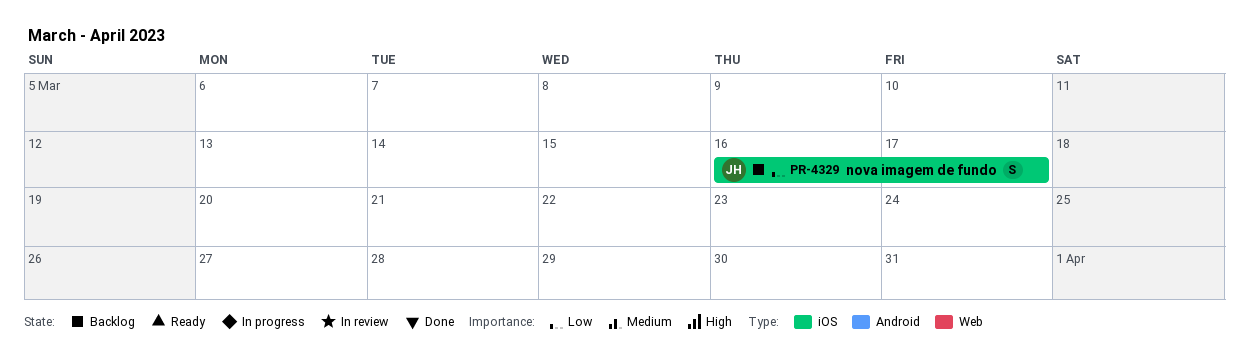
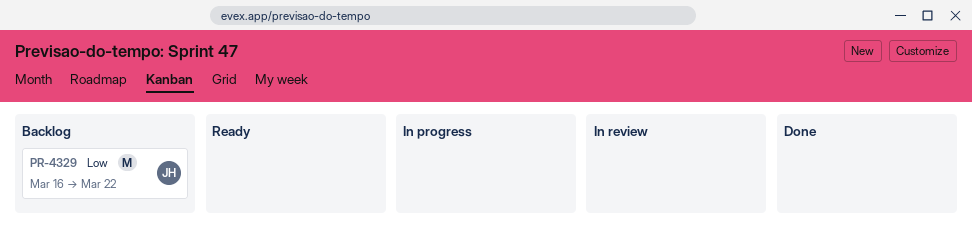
PR-4329, estimate: S -> M
PR-4329, due: Mar 17 -> Mar 22

